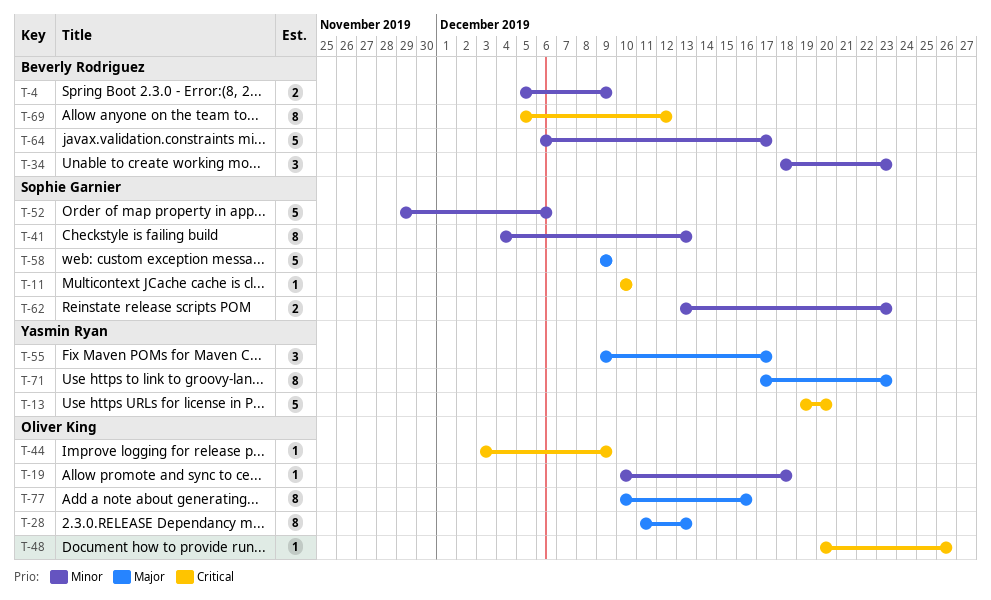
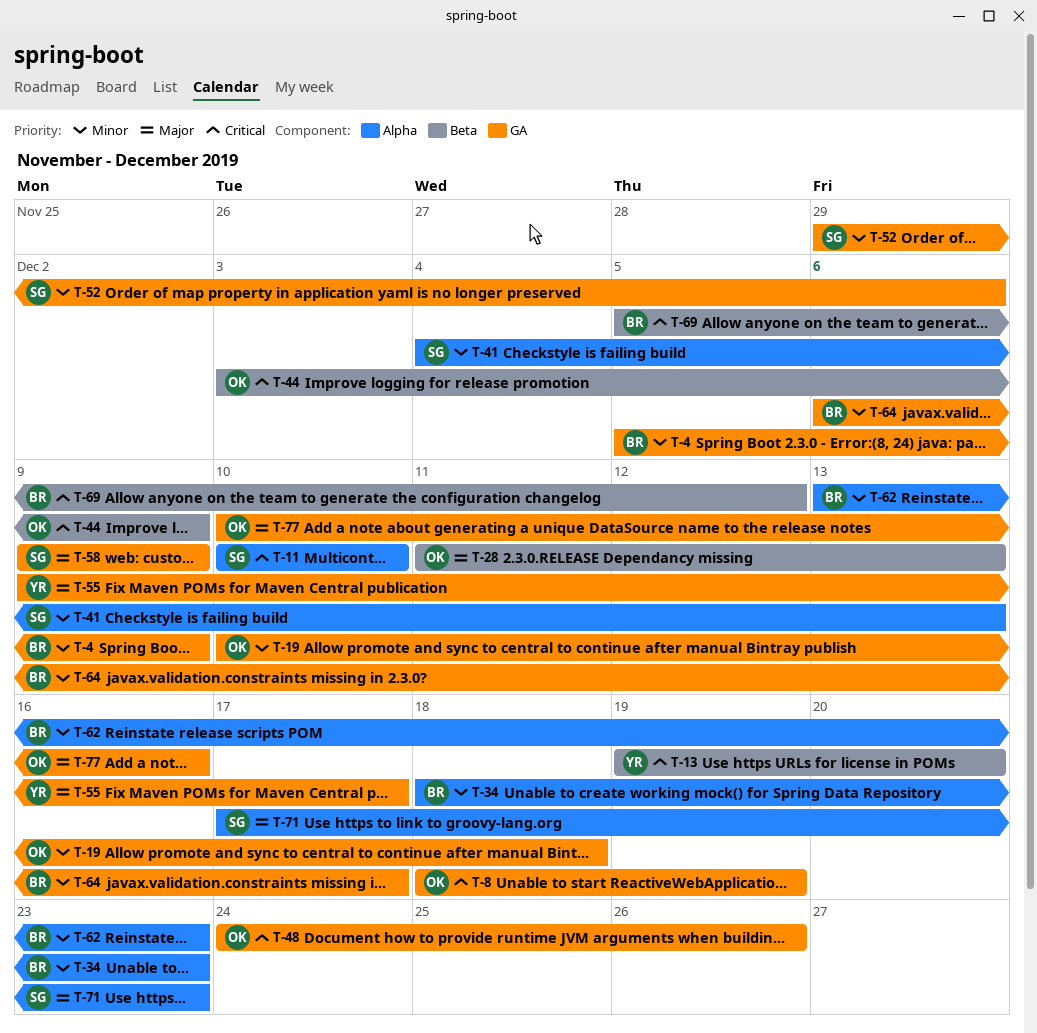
T-8: none -> present
T-48, start: Dec 20 -> Dec 24
T-62, owner: Sophie Garnier -> Beverly Rodriguez
T-71, owner: Yasmin Ryan -> Sophie Garnier

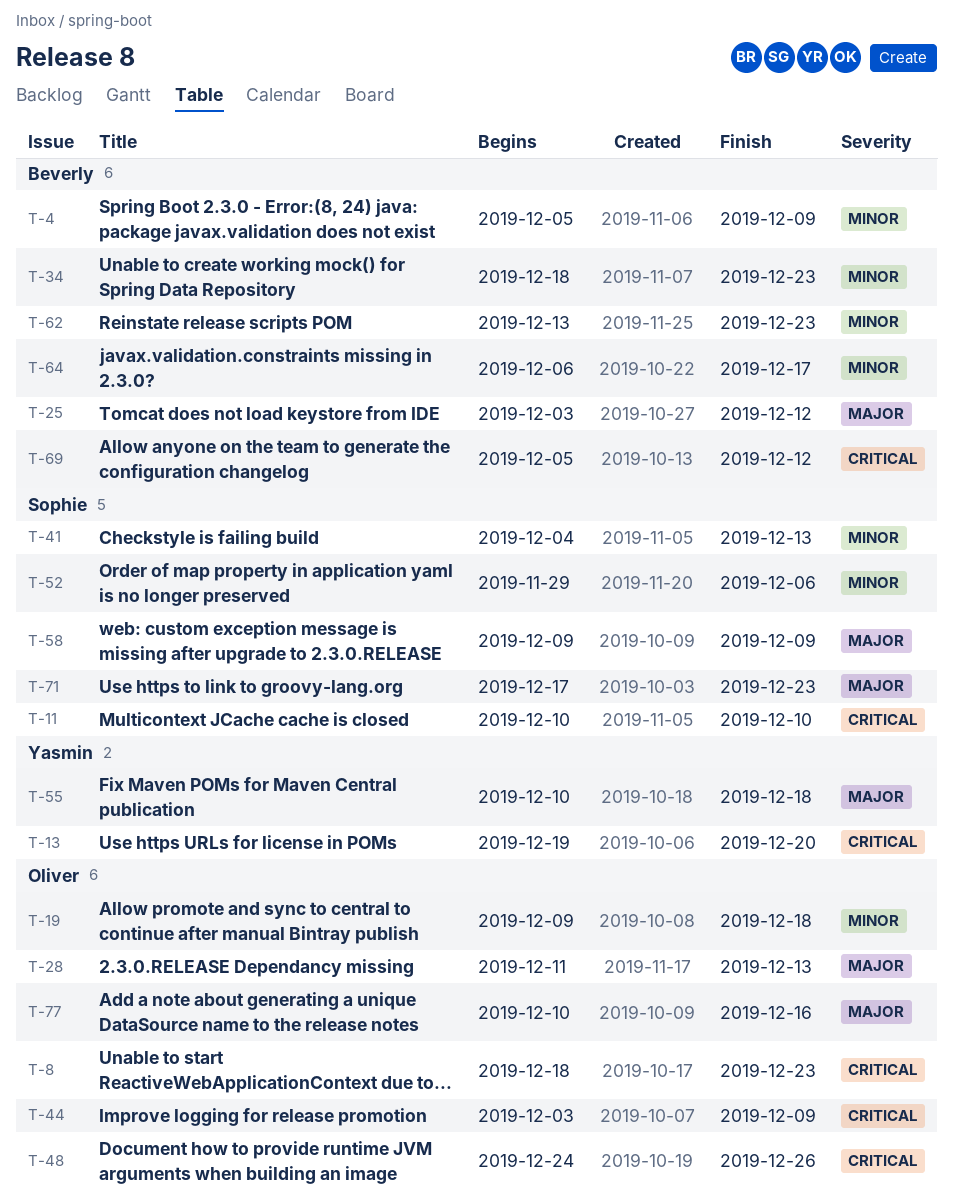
T-8, due: Dec 19 -> Dec 23
T-19, start: Dec 10 -> Dec 9
T-25: none -> present
T-55, start: Dec 9 -> Dec 10
T-55, due: Dec 17 -> Dec 18

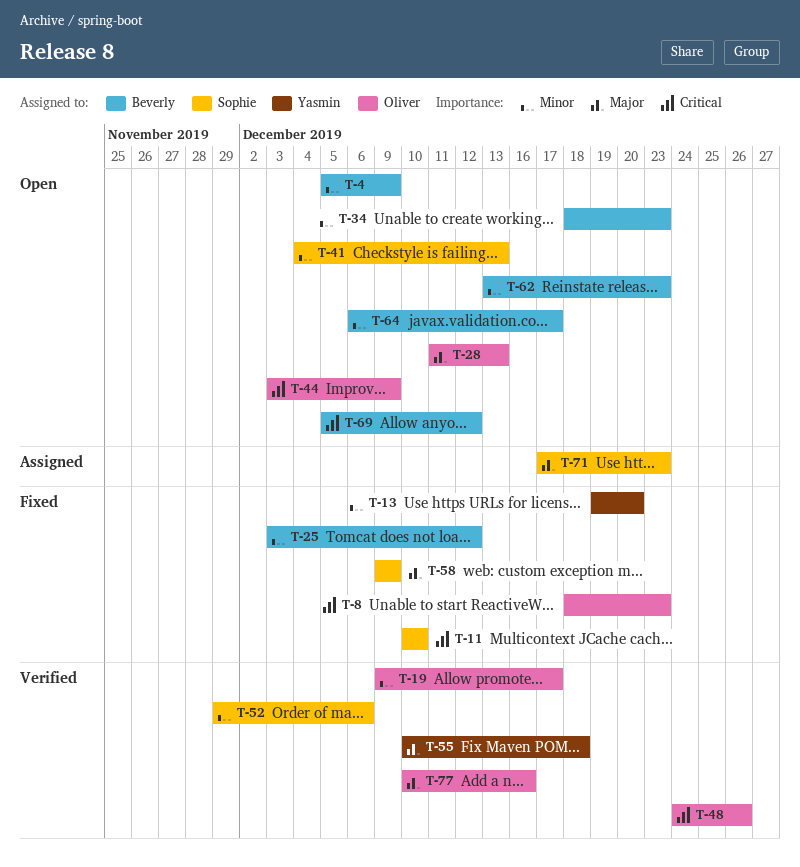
T-13, priority: Critical -> Minor
T-19, due: Dec 18 -> Dec 17
T-25, priority: Major -> Minor

